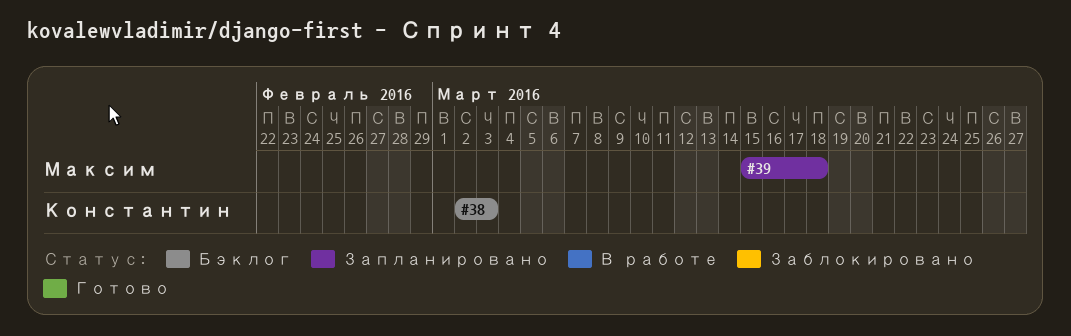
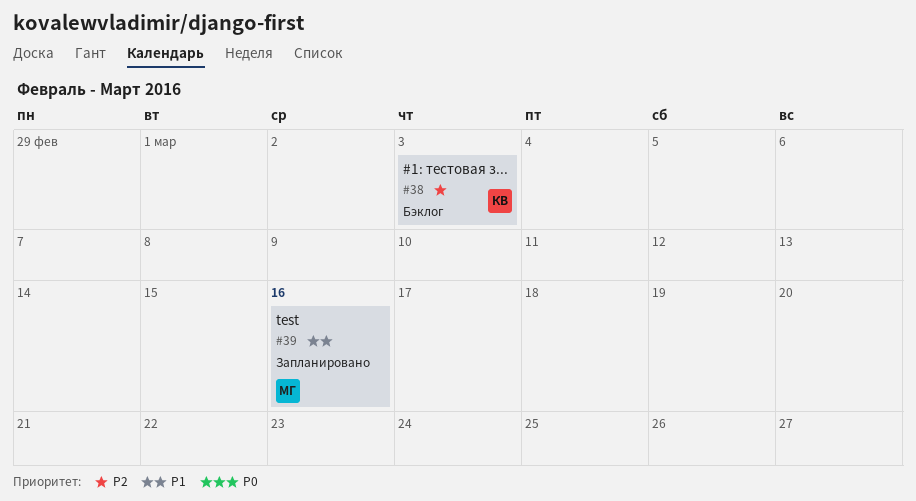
#39, due: Mar 18 -> Mar 16

